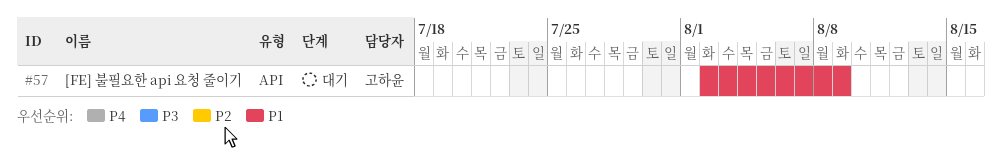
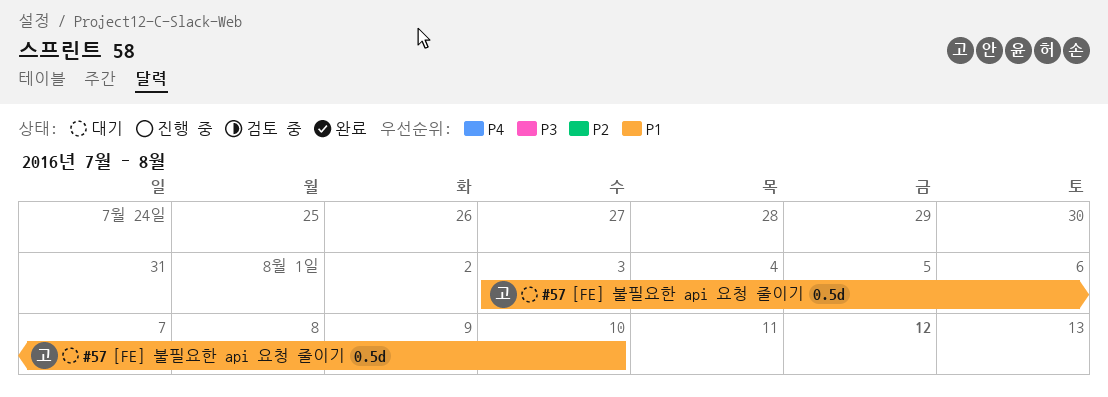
#57, start: Aug 2 -> Aug 3
#57, due: Aug 9 -> Aug 10

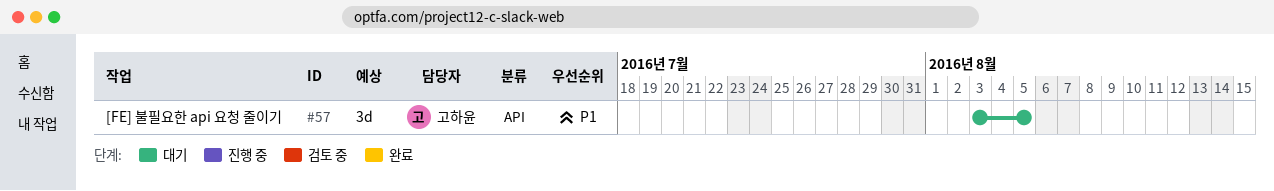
#57, estimate: 0.5d -> 3d
#57, due: Aug 10 -> Aug 5

